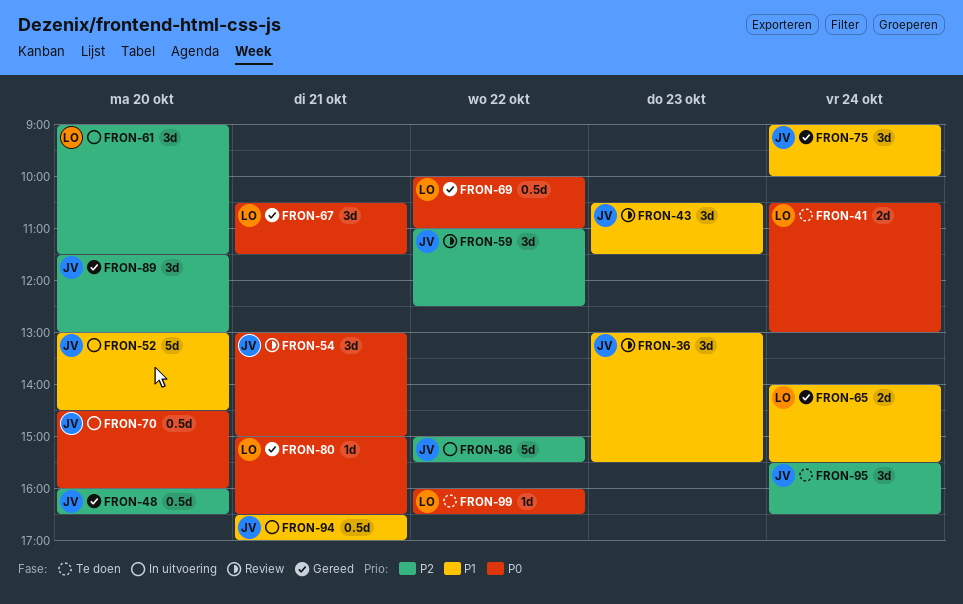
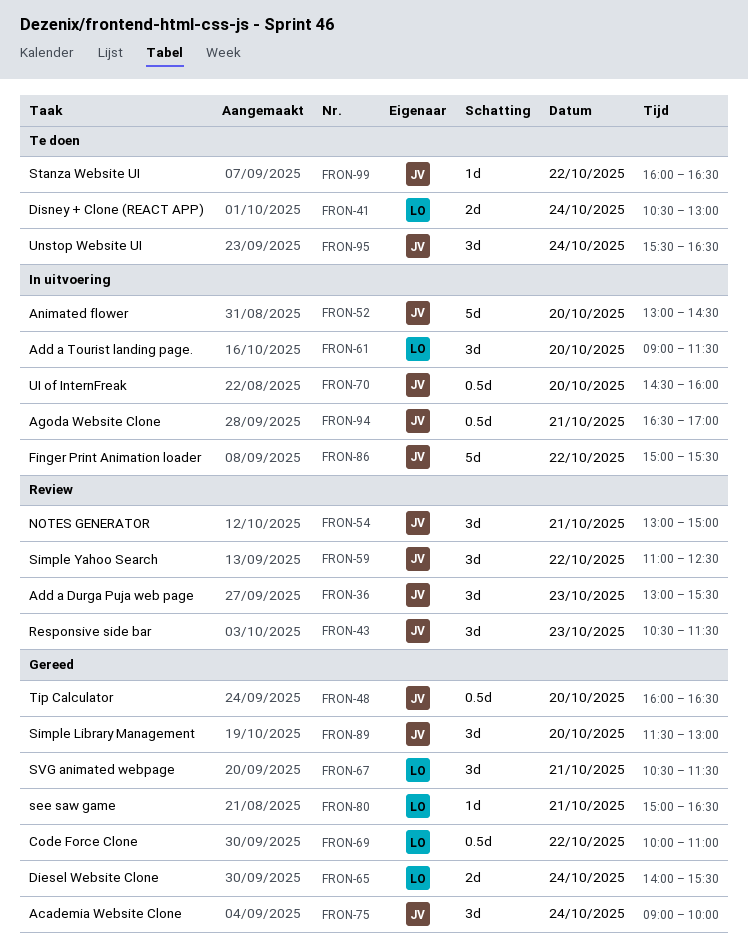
FRON-99, owner: LO -> JV

